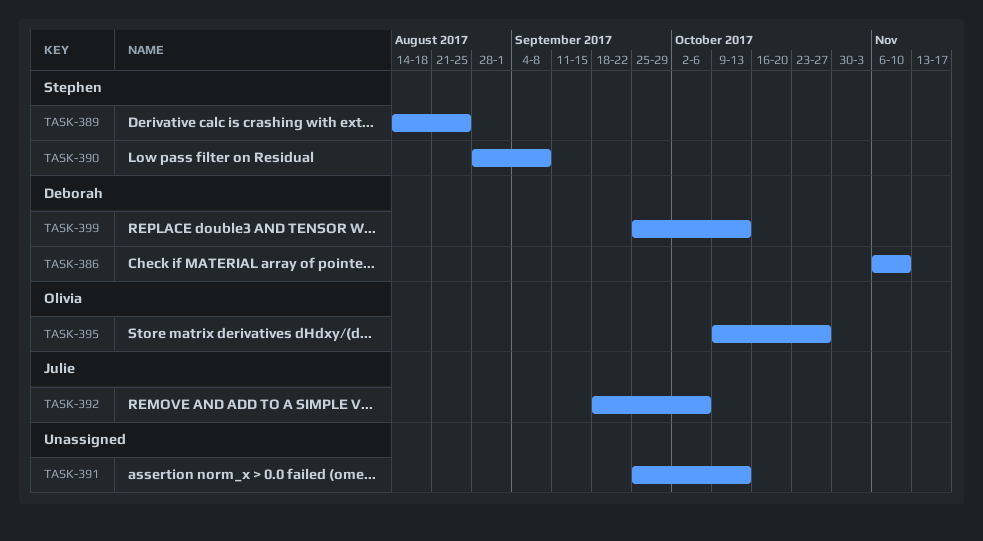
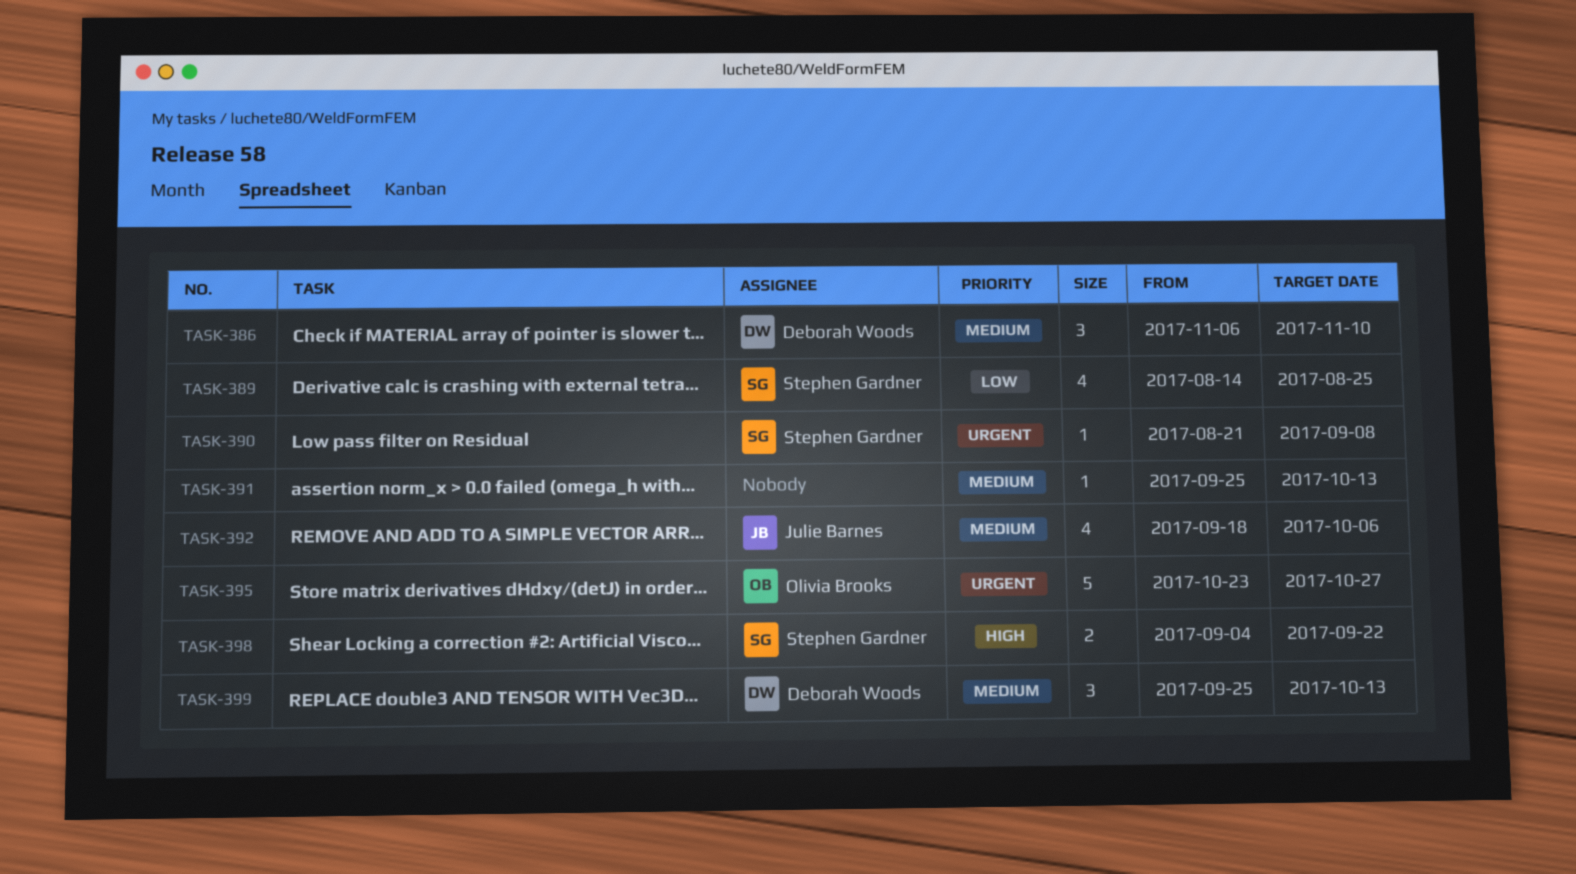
TASK-390, start: Aug 28 -> Aug 21
TASK-395, start: Oct 9 -> Oct 23
TASK-398: none -> present

